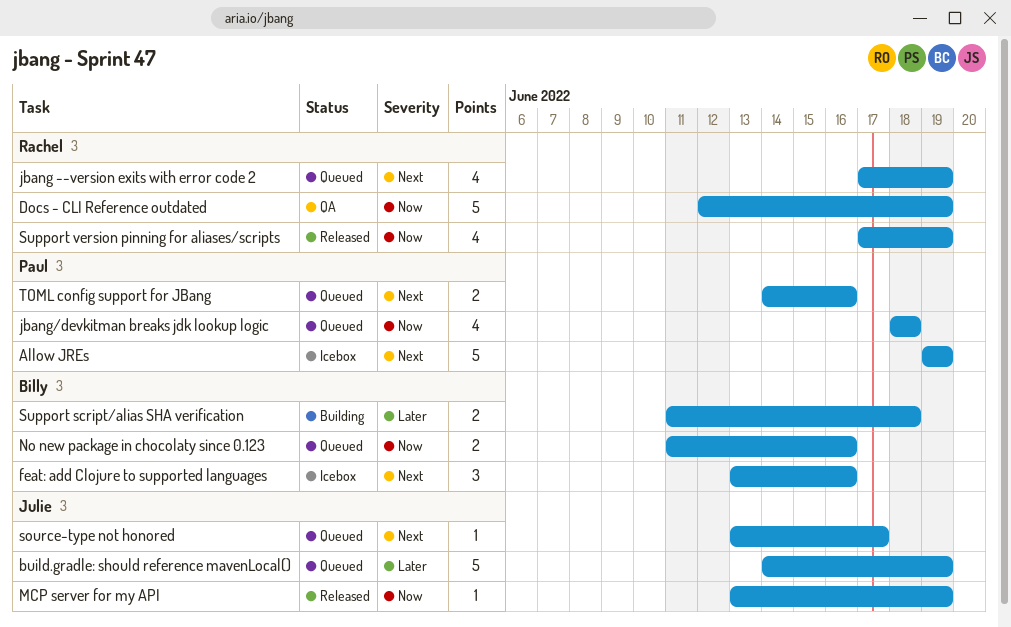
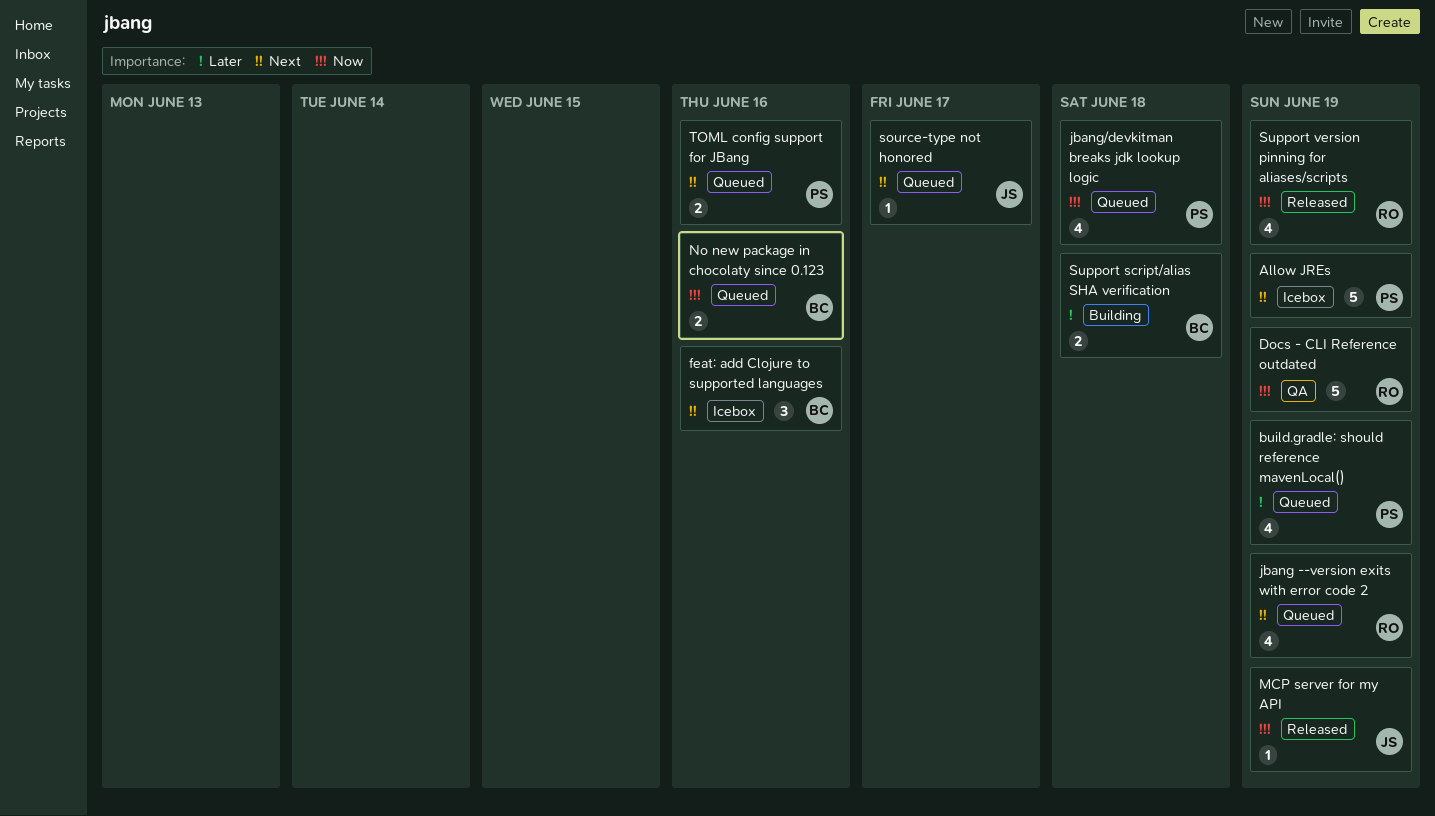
build.gradle: should reference mavenLocal(), owner: Julie -> Paul
build.gradle: should reference mavenLocal(), estimate: 5 -> 4

